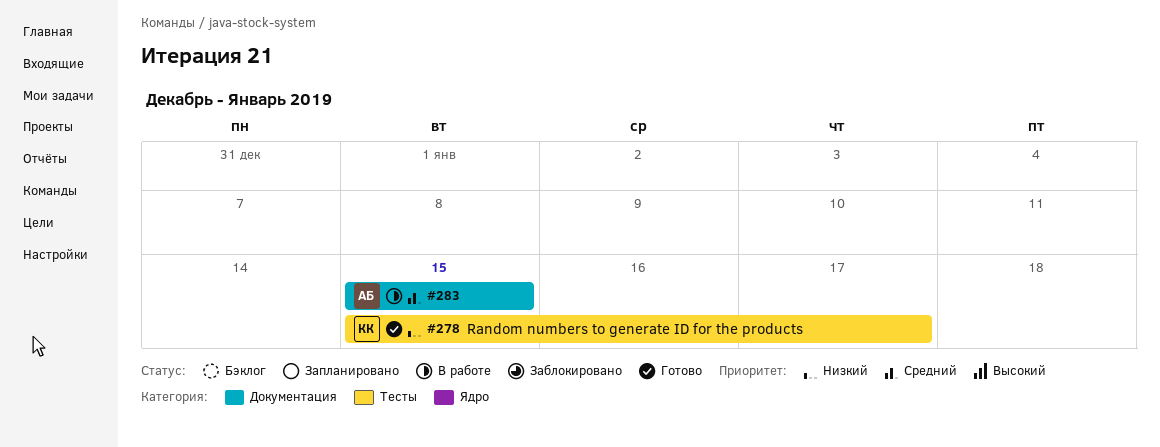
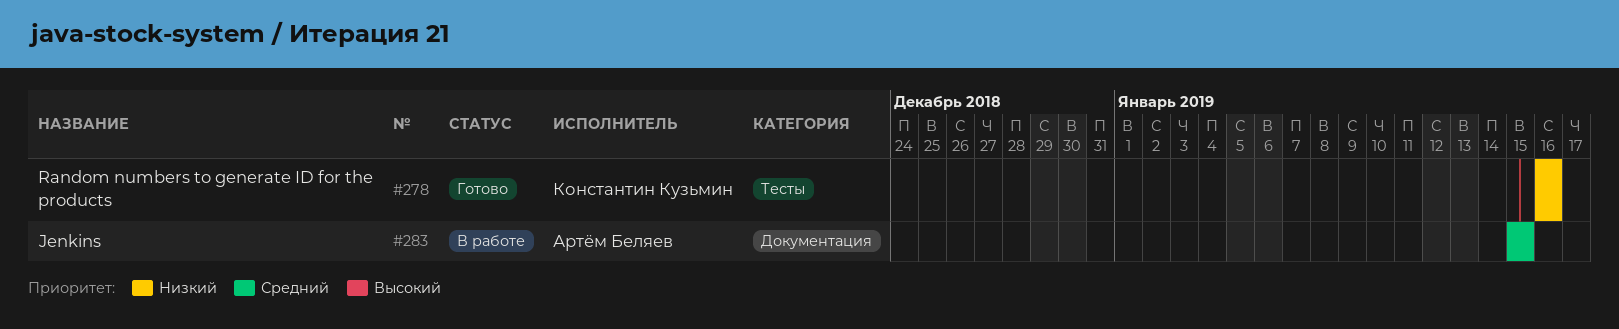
#278, start: Jan 15 -> Jan 16
#278, due: Jan 17 -> Jan 16

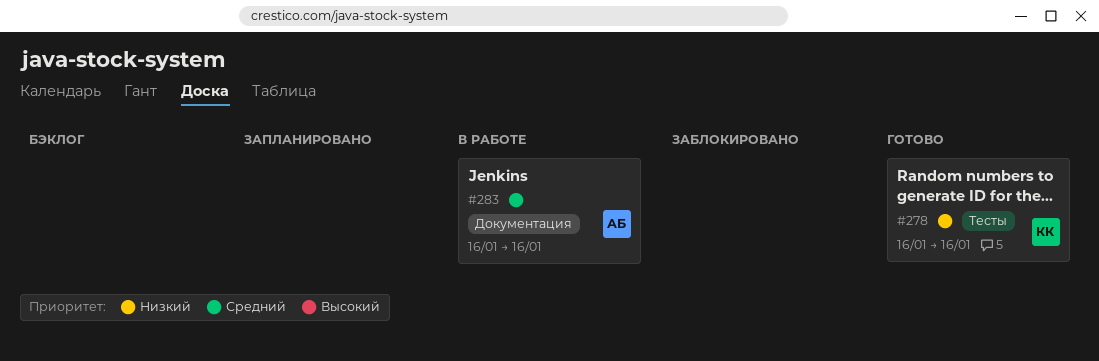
#283, start: Jan 15 -> Jan 16
#283, due: Jan 15 -> Jan 16

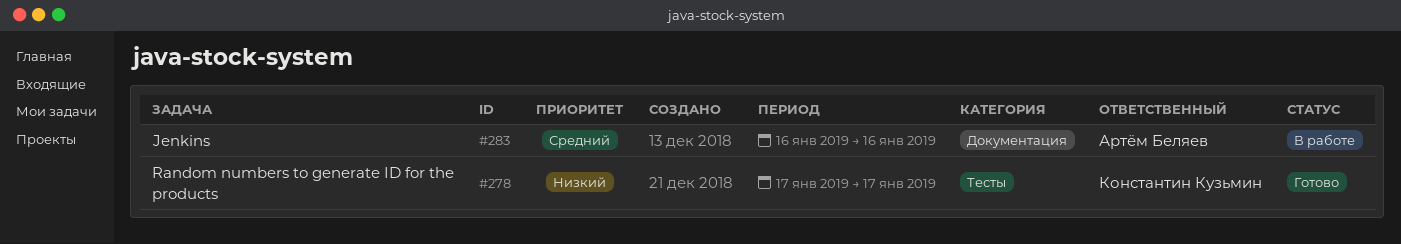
#278, start: Jan 16 -> Jan 17
#278, due: Jan 16 -> Jan 17

